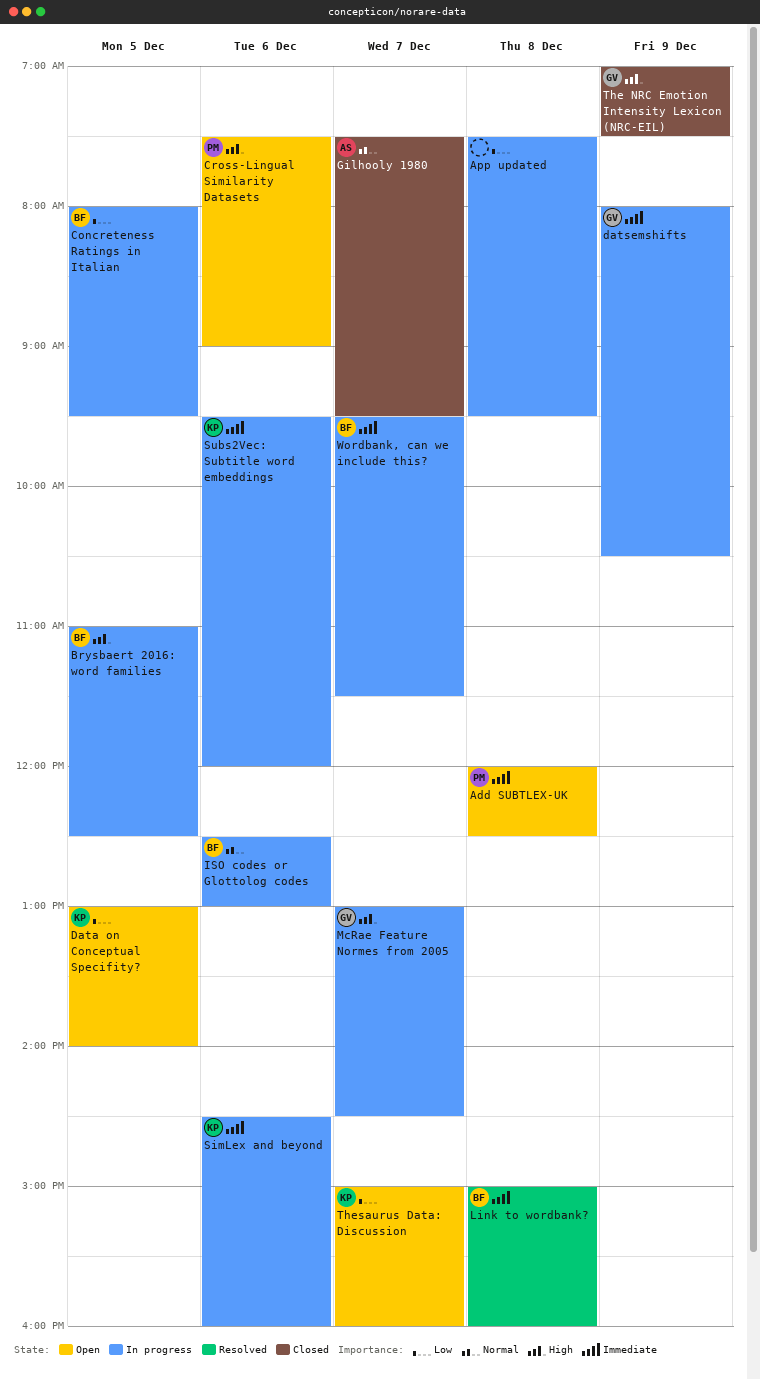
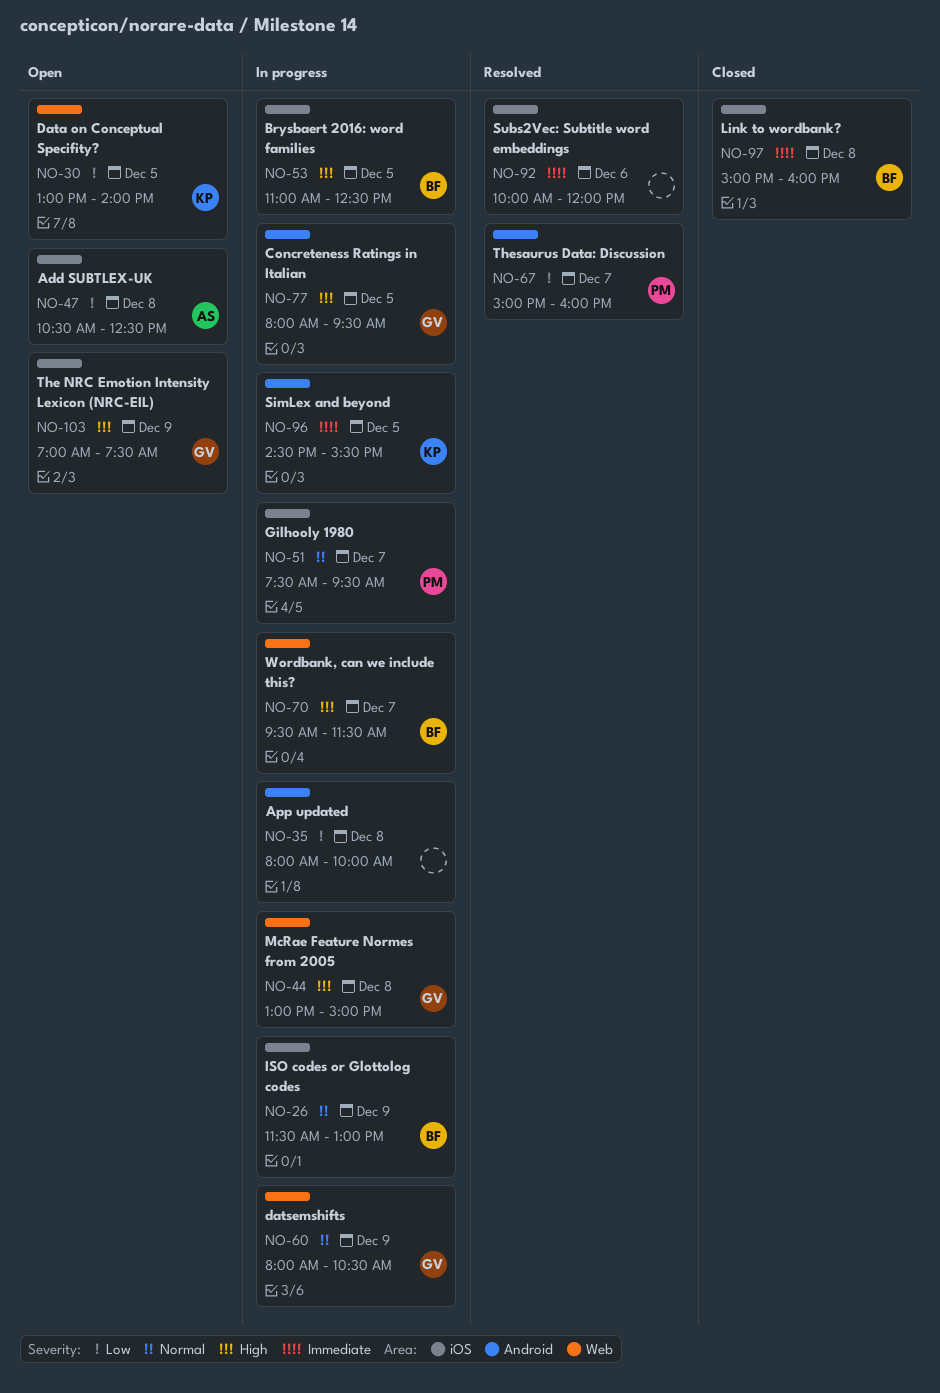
Add SUBTLEX-UK, owner: PM -> AS
Add SUBTLEX-UK, priority: Immediate -> Low
Add SUBTLEX-UK, begins: 12:00 -> 10:30
App updated, begins: 07:30 -> 08:00
App updated, ends: 09:30 -> 10:00
Concreteness Ratings in Italian, owner: BF -> GV
Concreteness Ratings in Italian, priority: Low -> High
Cross-Lingual Similarity Datasets: present -> none
datsemshifts, priority: Immediate -> Normal
Gilhooly 1980, status: Closed -> In progress
Gilhooly 1980, owner: AS -> PM
ISO codes or Glottolog codes, day: Dec 6 -> Dec 9
ISO codes or Glottolog codes, begins: 12:30 -> 11:30
Link to wordbank?, status: Resolved -> Closed
McRae Feature Normes from 2005, day: Dec 7 -> Dec 8
McRae Feature Normes from 2005, ends: 14:30 -> 15:00
SimLex and beyond, day: Dec 6 -> Dec 5
SimLex and beyond, ends: 16:00 -> 15:30
Subs2Vec: Subtitle word embeddings, status: In progress -> Resolved
Subs2Vec: Subtitle word embeddings, owner: KP -> none
Subs2Vec: Subtitle word embeddings, begins: 09:30 -> 10:00
The NRC Emotion Intensity Lexicon (NRC-EIL), status: Closed -> Open
Thesaurus Data: Discussion, status: Open -> Resolved
Thesaurus Data: Discussion, owner: KP -> PM
Wordbank, can we include this?, priority: Immediate -> High

